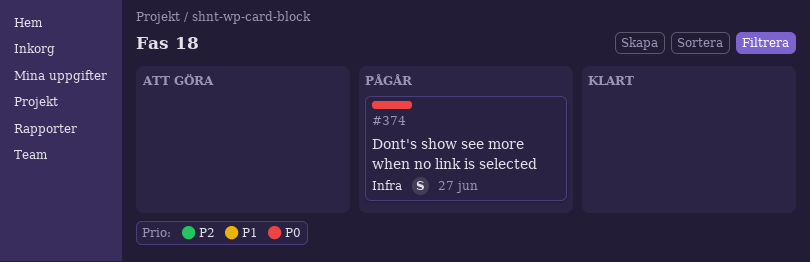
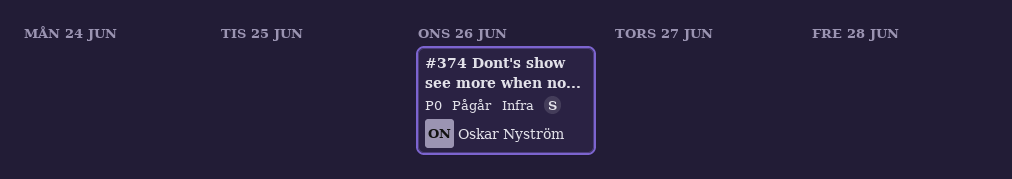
#374, due: Jun 27 -> Jun 26

